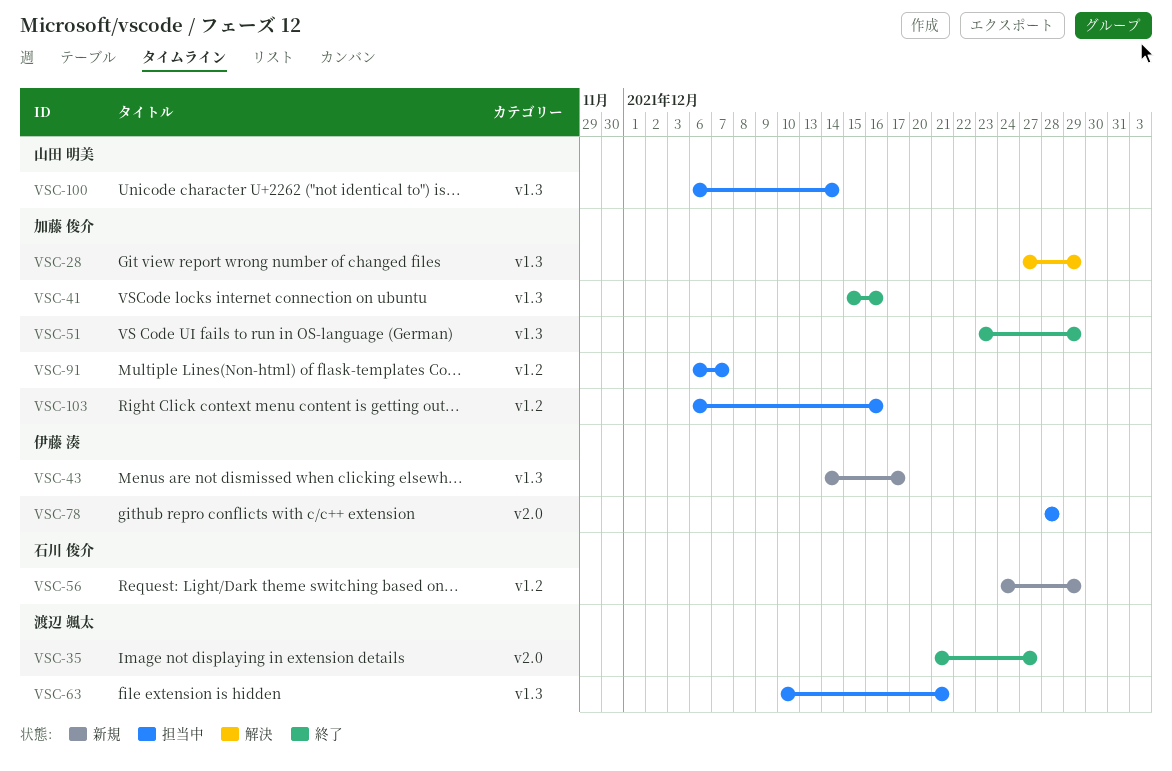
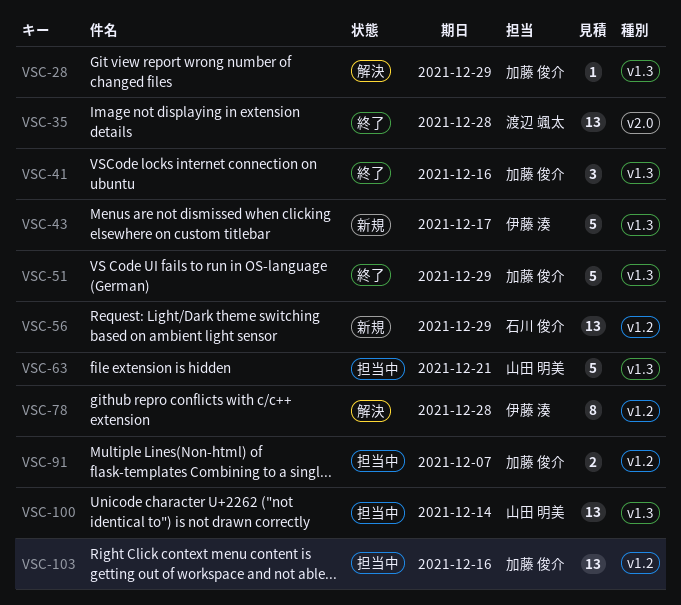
VSC-35, due: Dec 27 -> Dec 28
VSC-63, owner: 渡辺 颯太 -> 山田 明美
VSC-78, status: 担当中 -> 解決
VSC-78, label: v2.0 -> v1.2

